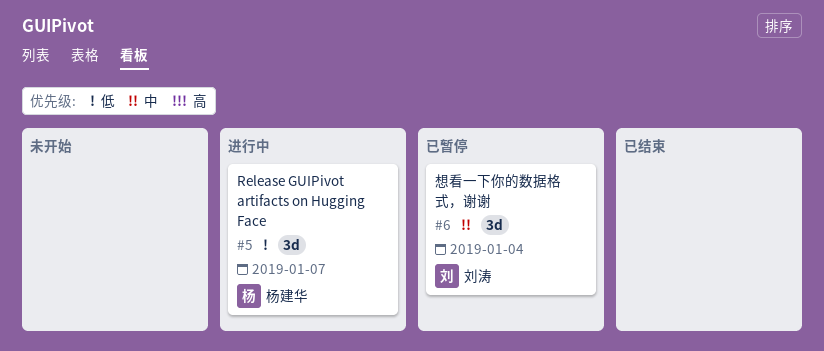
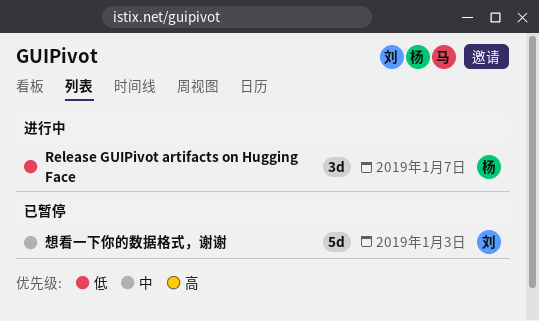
想看一下你的数据格式，谢谢, estimate: 3d -> 5d
想看一下你的数据格式，谢谢, due: Jan 4 -> Jan 3

